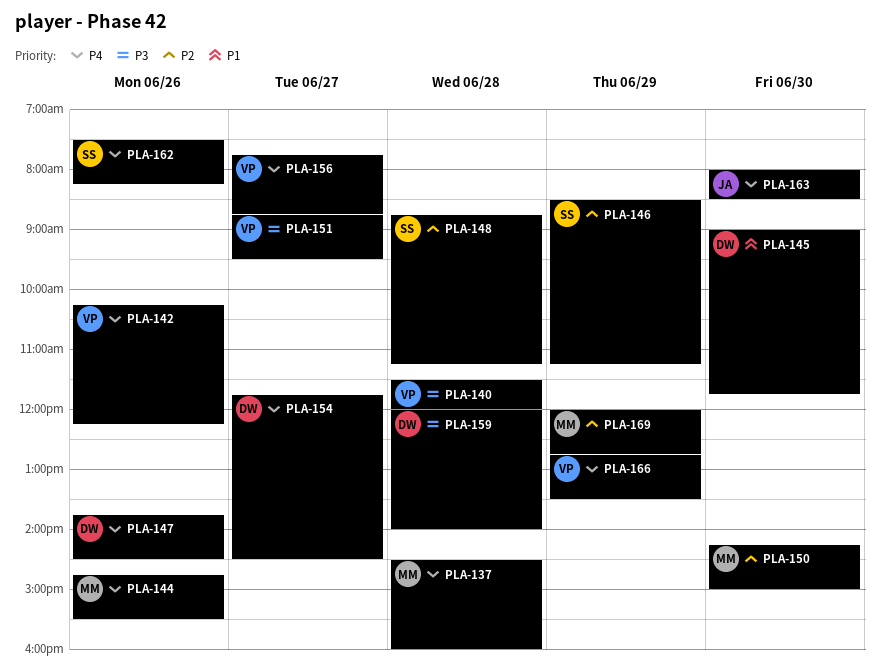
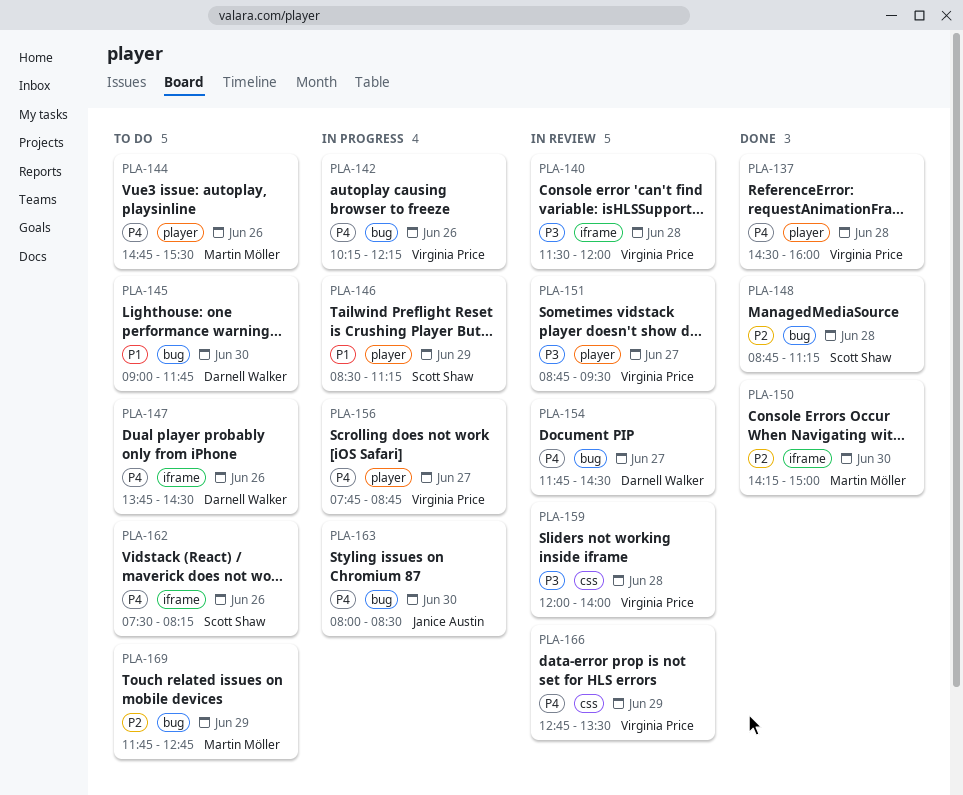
PLA-137, owner: Martin Möller -> Virginia Price
PLA-146, priority: P2 -> P1
PLA-159, owner: Darnell Walker -> Virginia Price
PLA-169, begins: 12:00 -> 11:45

